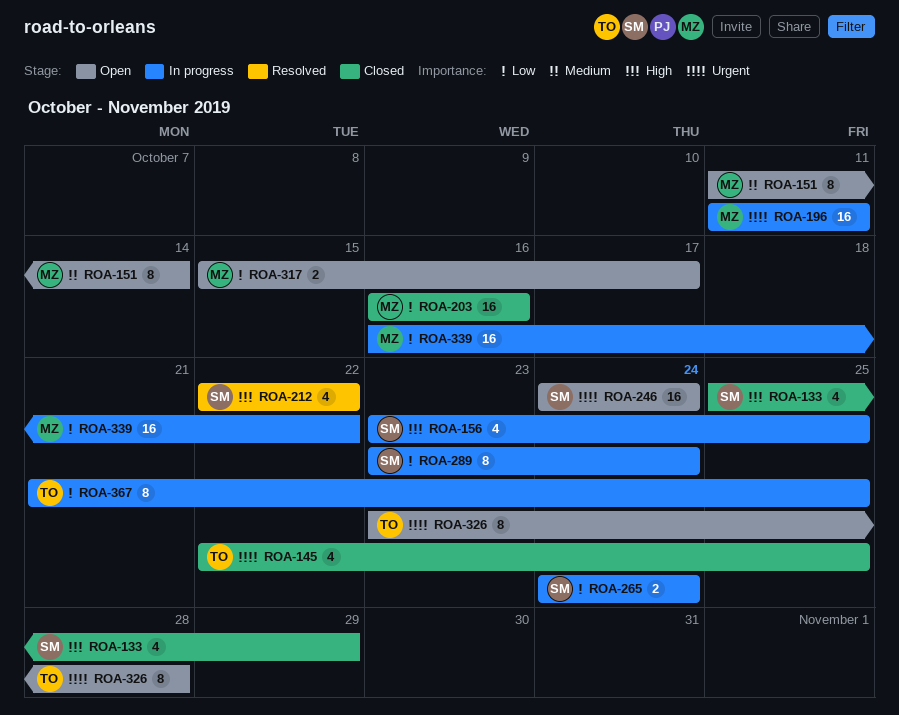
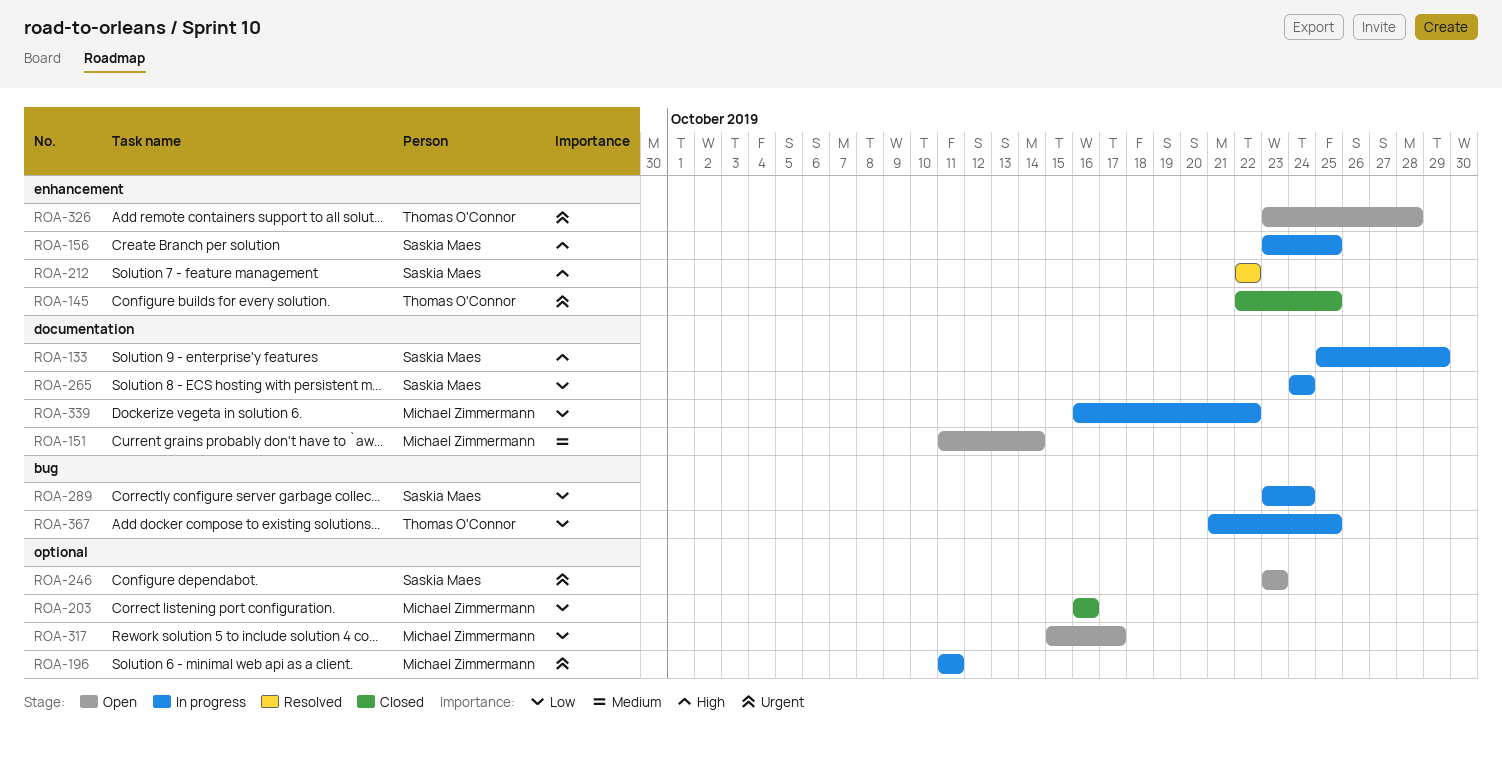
ROA-133, status: Closed -> In progress
ROA-246, start: Oct 24 -> Oct 23
ROA-246, due: Oct 24 -> Oct 23

